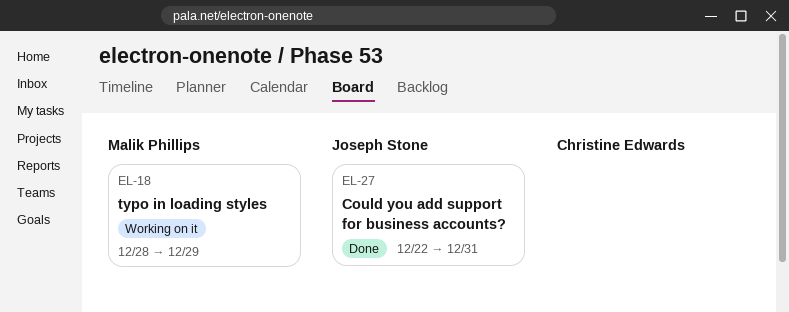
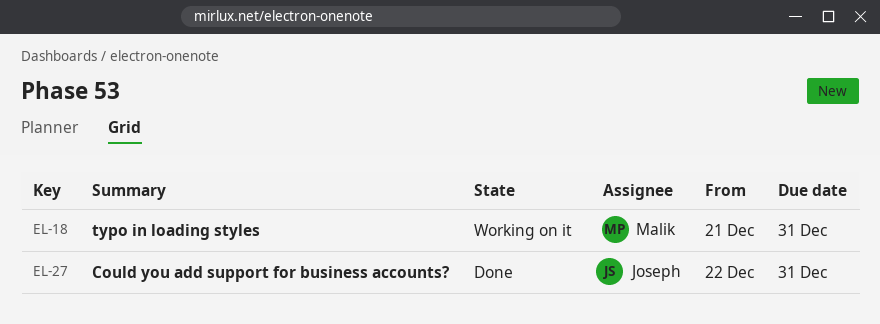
EL-18, start: Dec 28 -> Dec 21
EL-18, due: Dec 29 -> Dec 31

